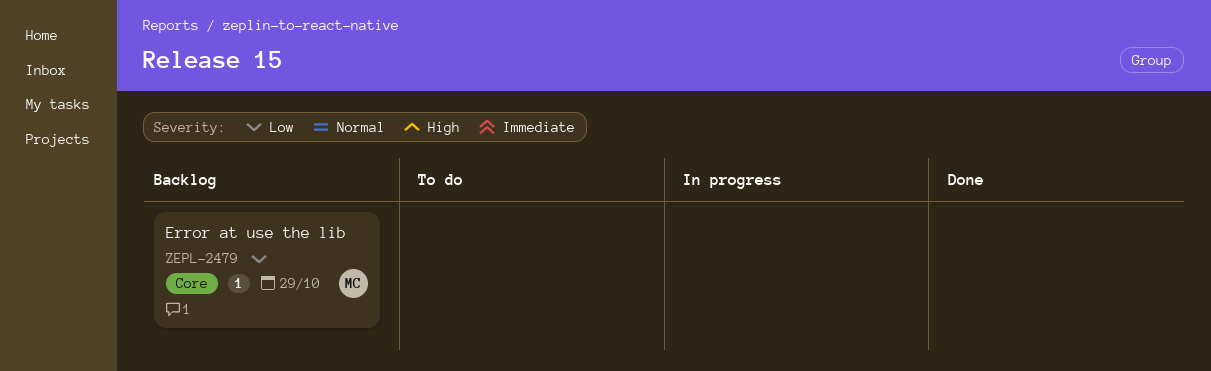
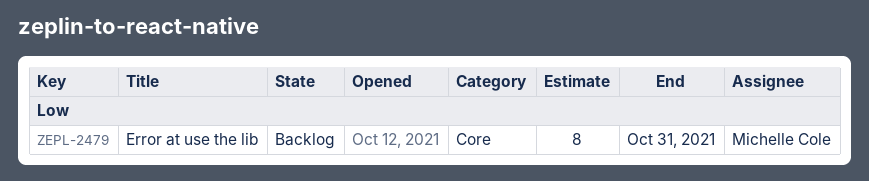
ZEPL-2479, estimate: 1 -> 8
ZEPL-2479, due: Oct 29 -> Oct 31

